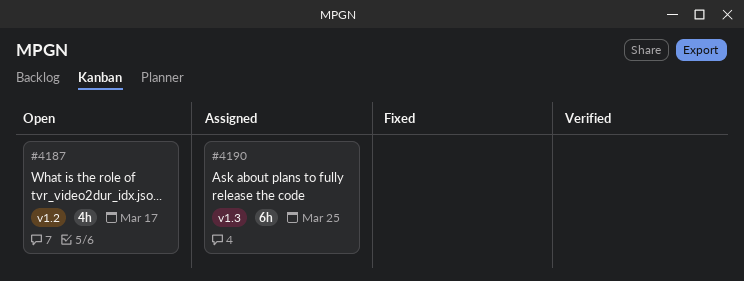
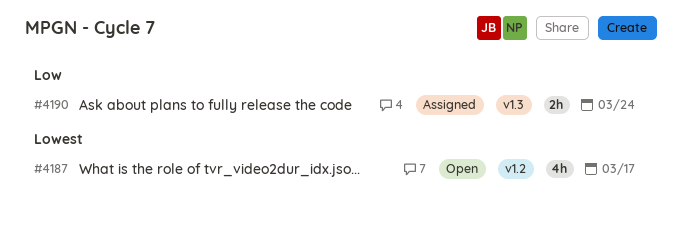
#4190, estimate: 6h -> 2h
#4190, due: Mar 25 -> Mar 24

